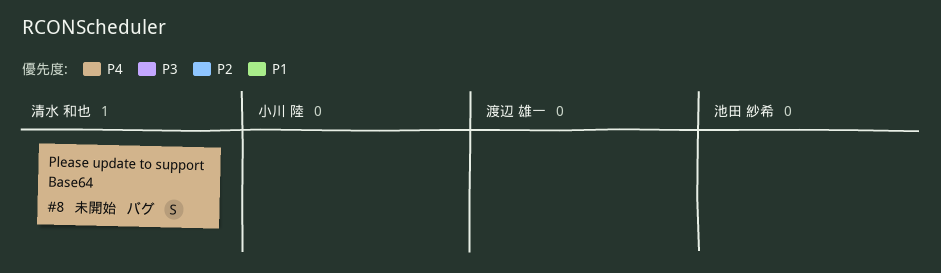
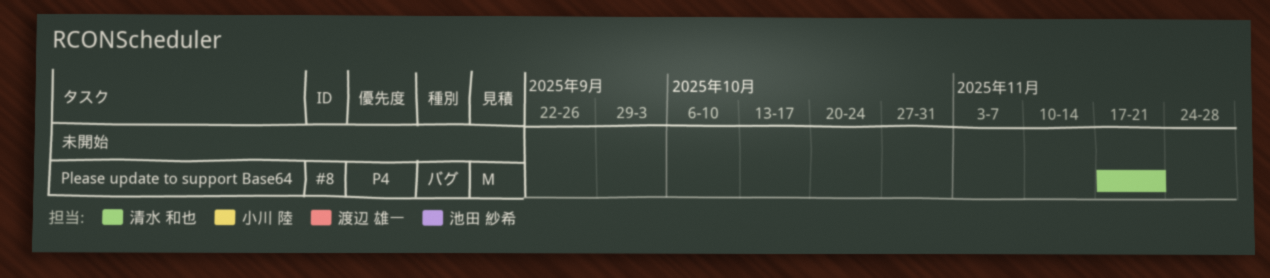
#8, estimate: S -> M

